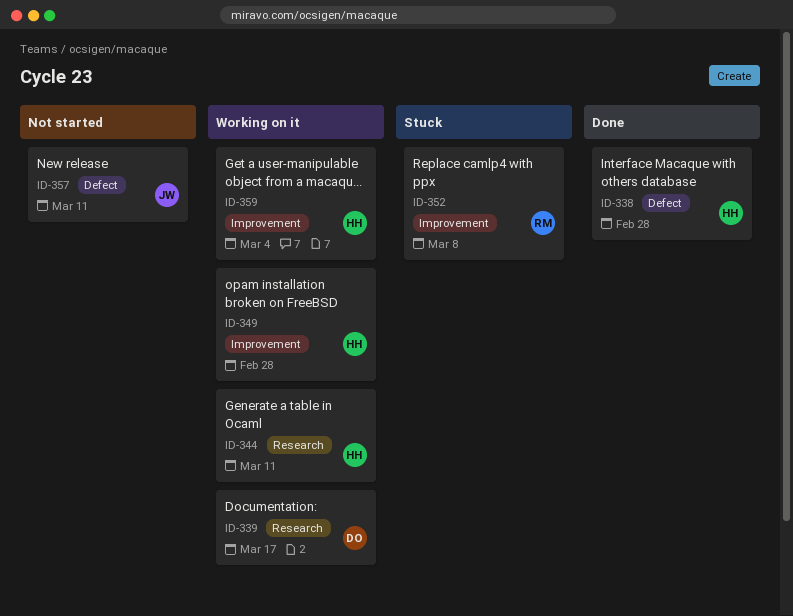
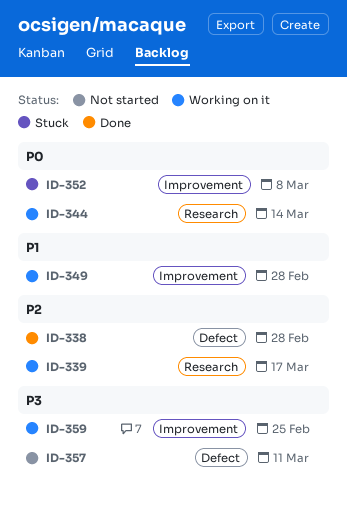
ID-344, due: Mar 11 -> Mar 14
ID-359, due: Mar 4 -> Feb 25

